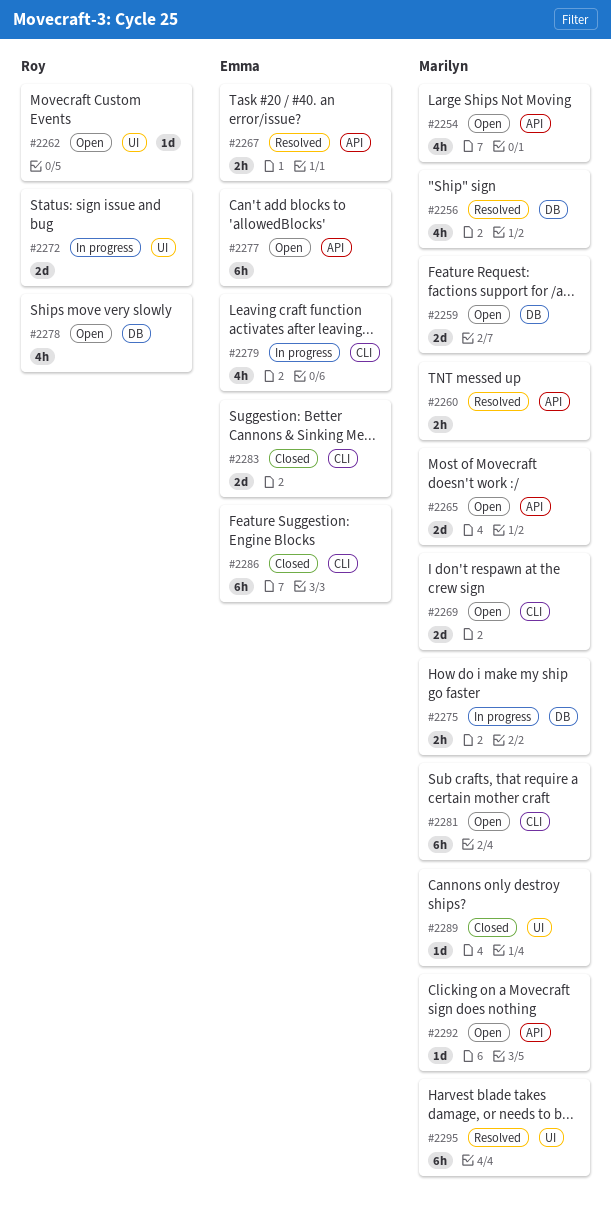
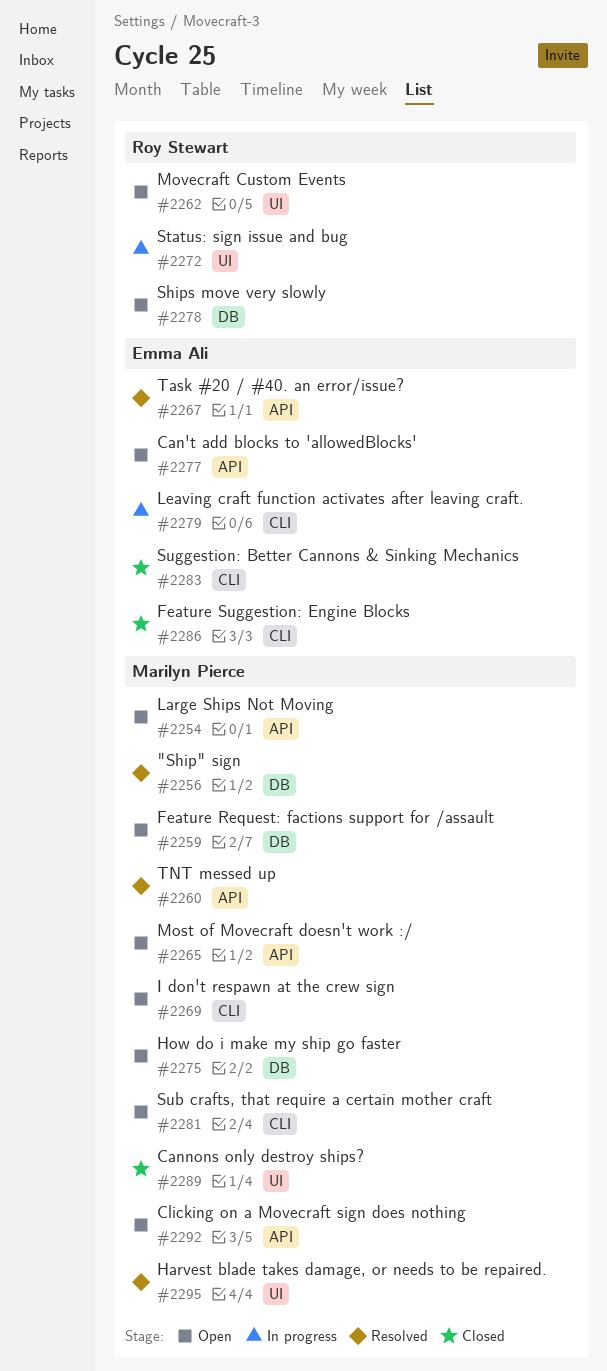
#2275, status: In progress -> Open

